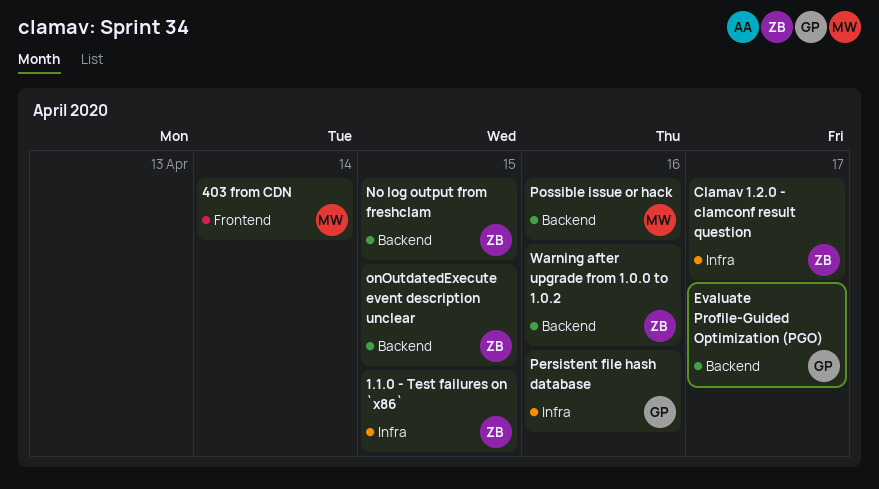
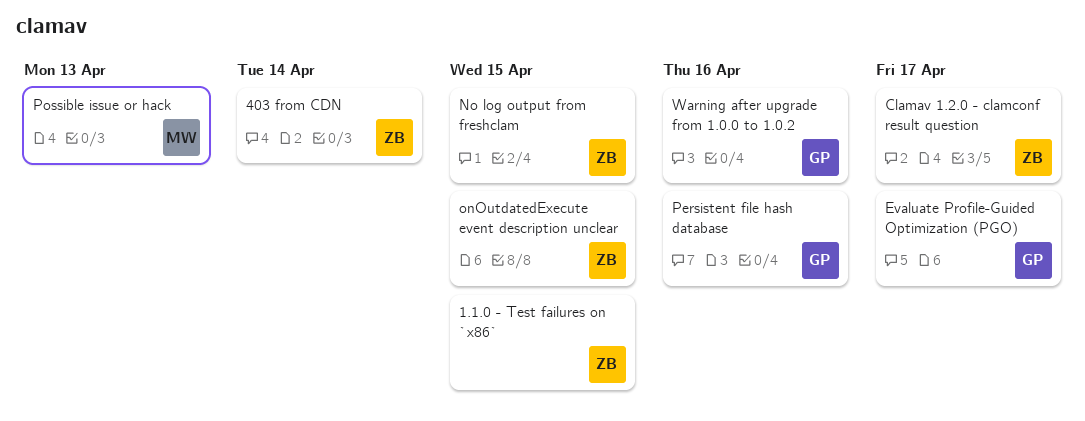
403 from CDN, owner: MW -> ZB
Possible issue or hack, due: Apr 16 -> Apr 13
Warning after upgrade from 1.0.0 to 1.0.2, owner: ZB -> GP

